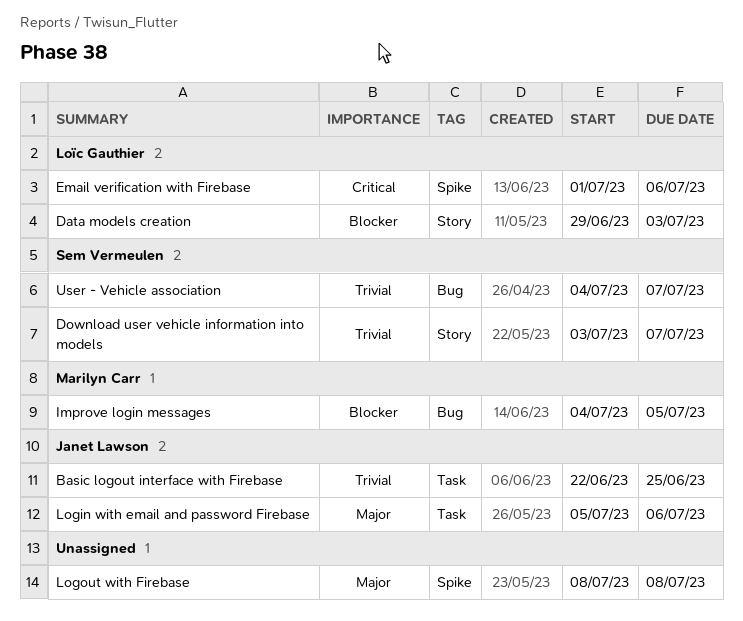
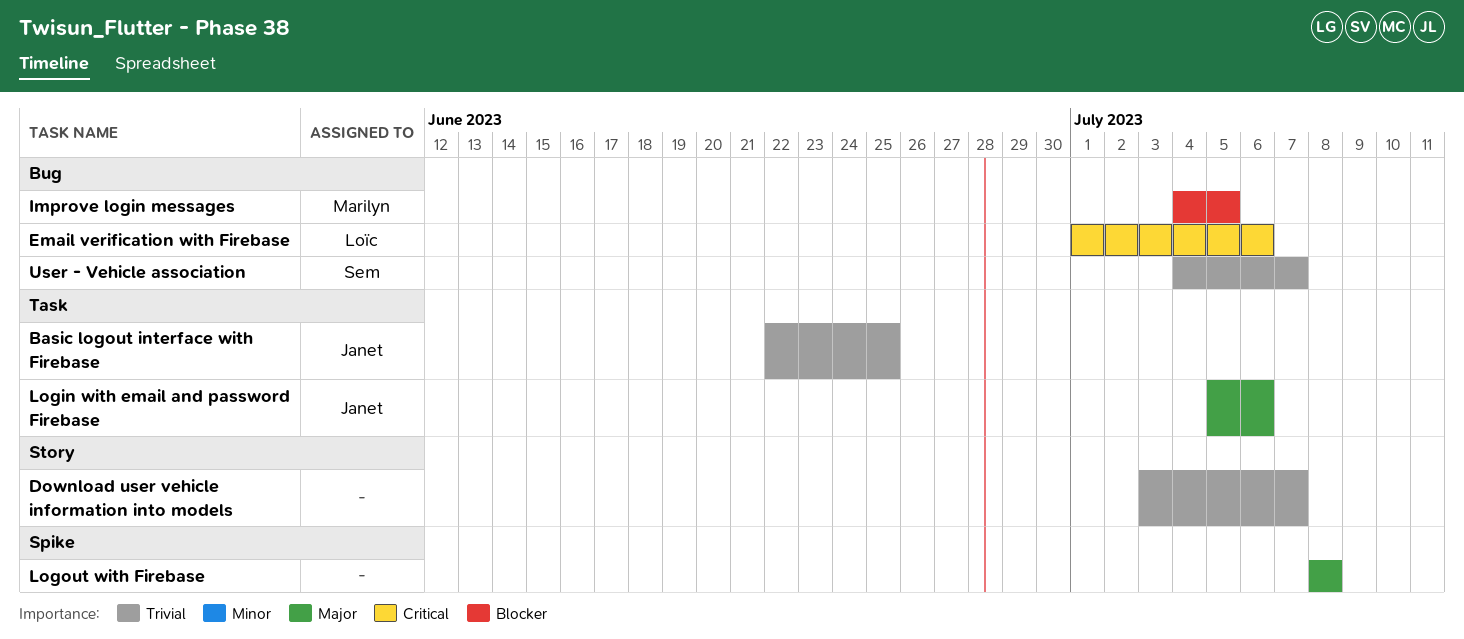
Data models creation: present -> none
Download user vehicle information into models, owner: Sem Vermeulen -> none
Email verification with Firebase, label: Spike -> Bug

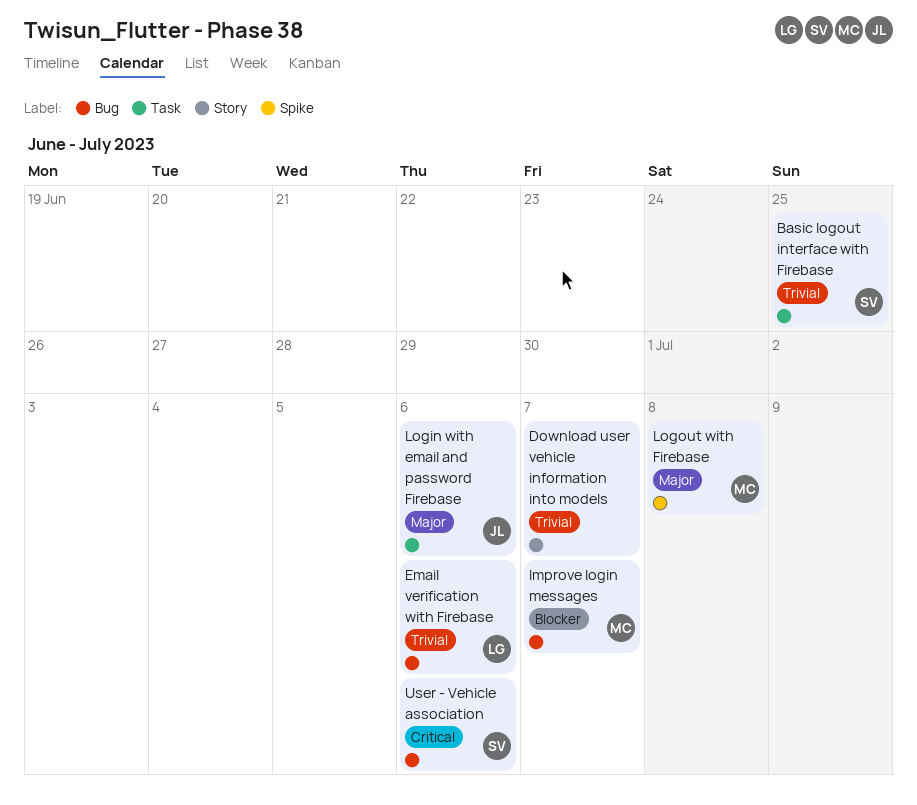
Basic logout interface with Firebase, owner: Janet -> Sem
Email verification with Firebase, priority: Critical -> Trivial
Improve login messages, due: Jul 5 -> Jul 7
Logout with Firebase, owner: none -> Marilyn
User - Vehicle association, priority: Trivial -> Critical
User - Vehicle association, due: Jul 7 -> Jul 6

